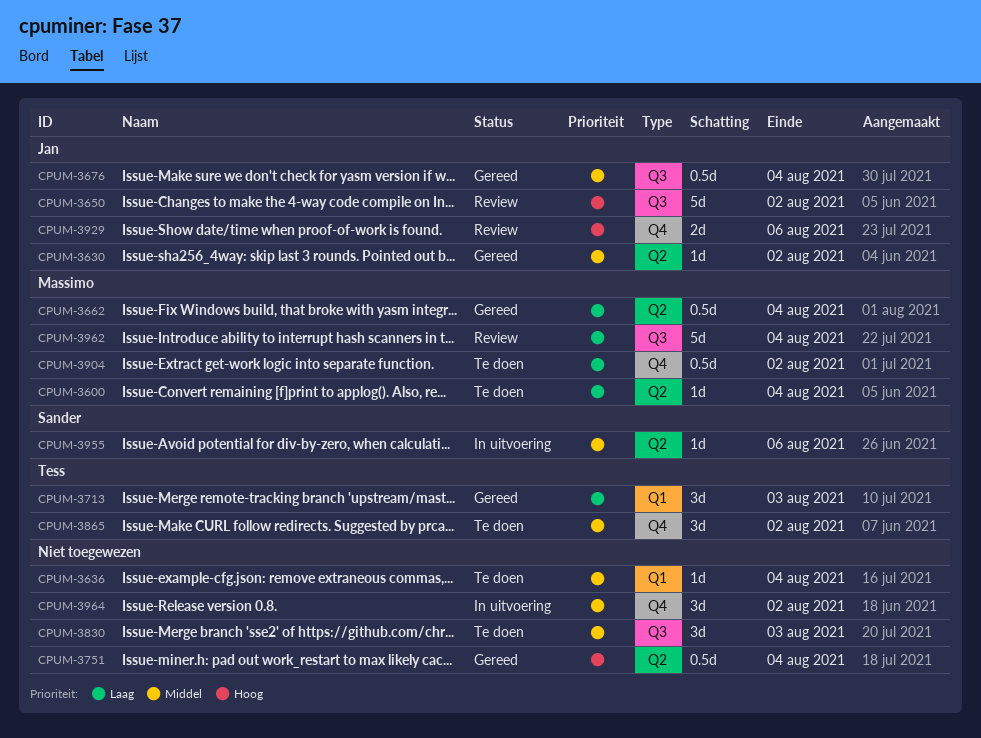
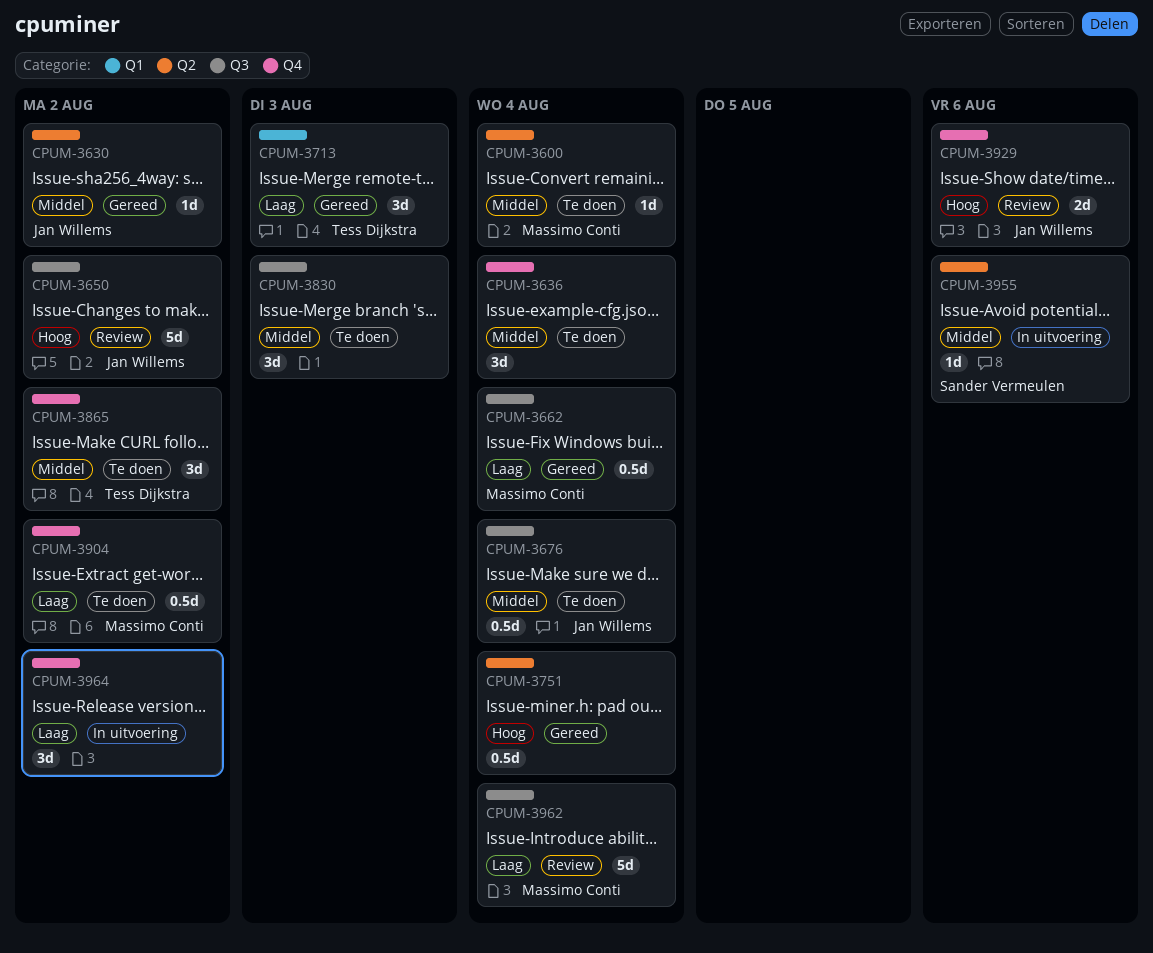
CPUM-3600, priority: Laag -> Middel
CPUM-3636, label: Q1 -> Q4
CPUM-3636, estimate: 1d -> 3d
CPUM-3662, label: Q2 -> Q3
CPUM-3676, status: Gereed -> Te doen
CPUM-3964, priority: Middel -> Laag

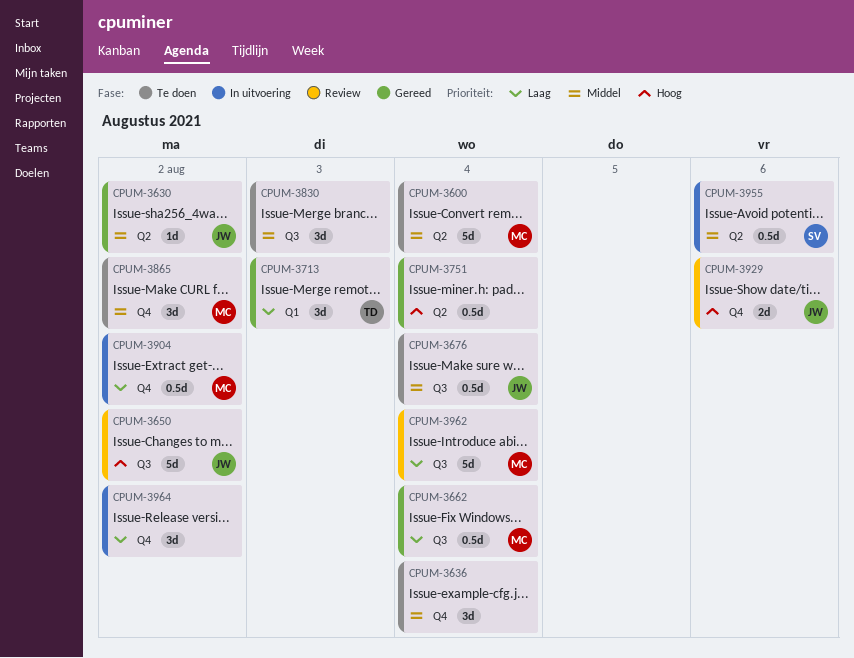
CPUM-3600, estimate: 1d -> 5d
CPUM-3865, owner: Tess Dijkstra -> Massimo Conti
CPUM-3904, status: Te doen -> In uitvoering
CPUM-3955, estimate: 1d -> 0.5d

